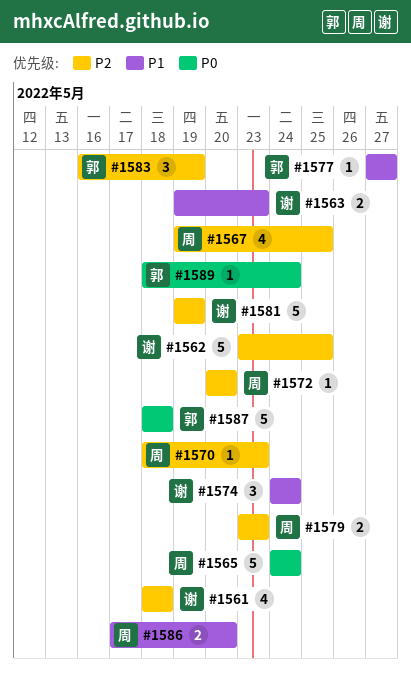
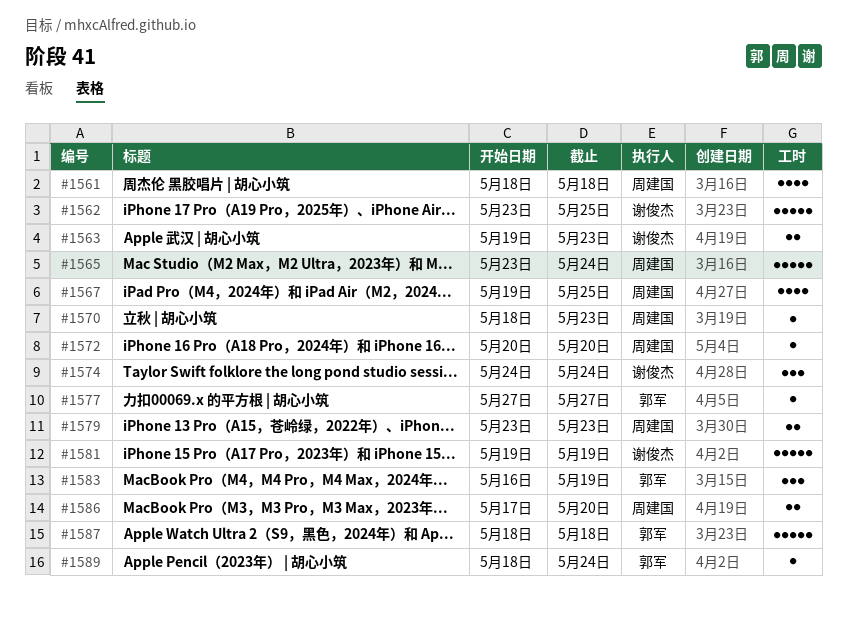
#1561, owner: 谢俊杰 -> 周建国
#1565, start: May 24 -> May 23

